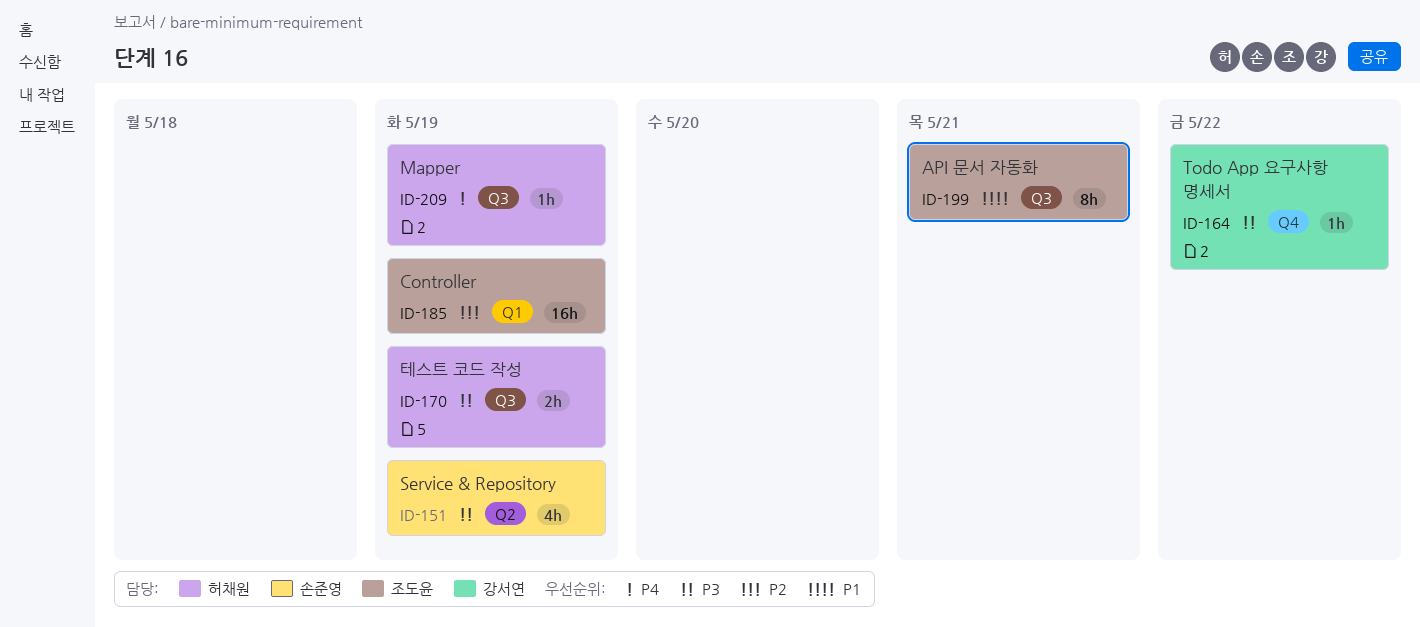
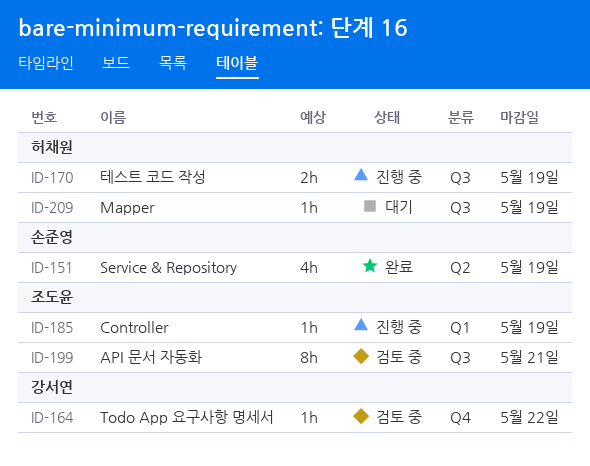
ID-185, estimate: 16h -> 1h

